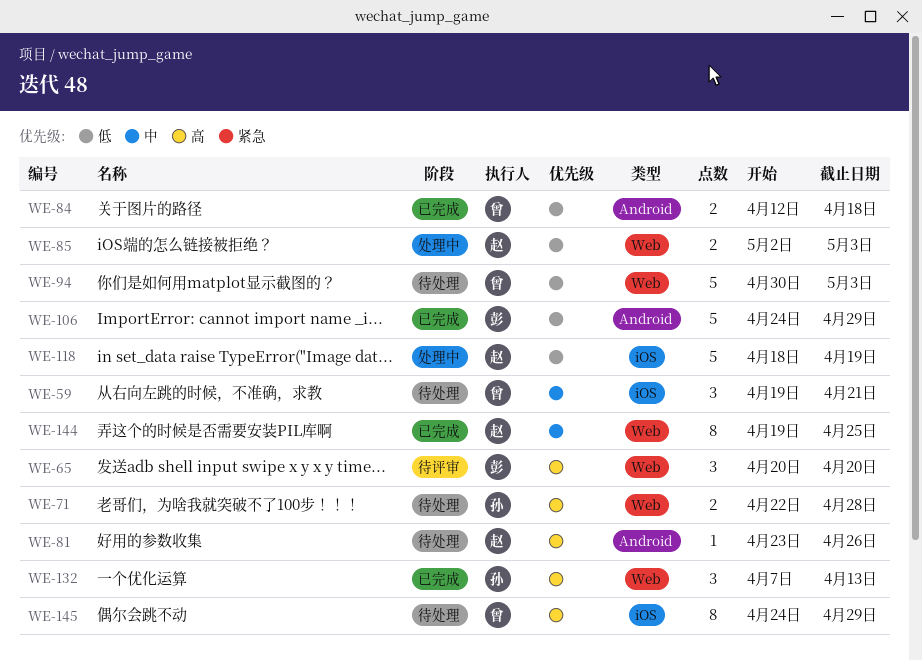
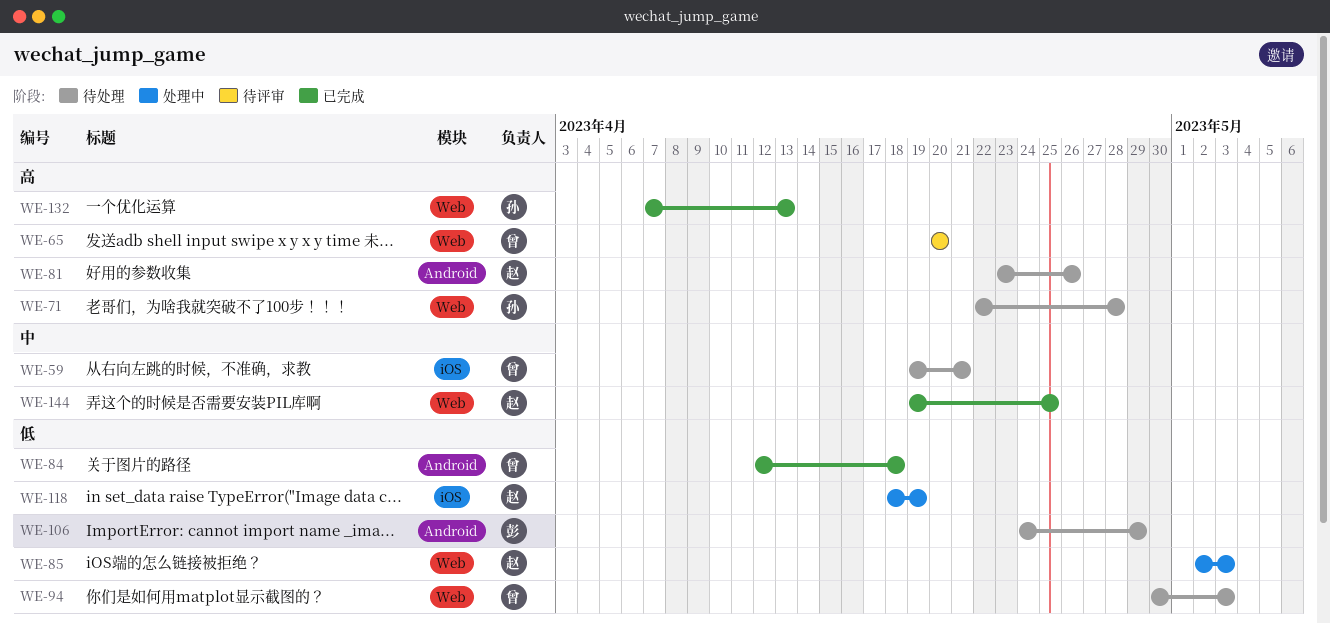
WE-65, owner: 彭 -> 曾
WE-106, status: 已完成 -> 待处理
WE-145: present -> none

